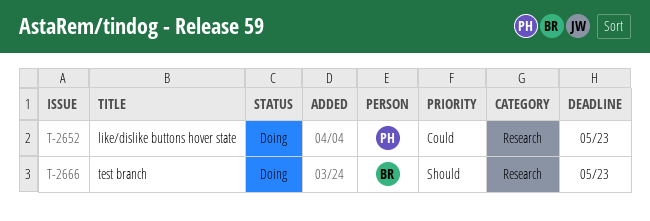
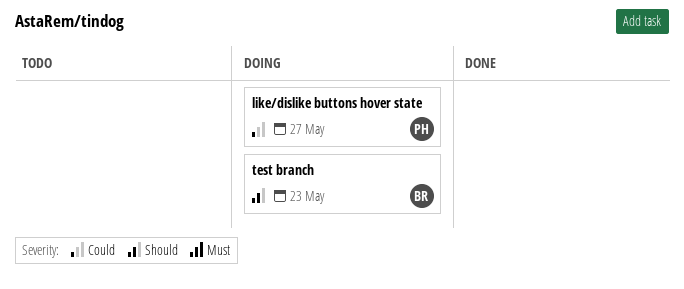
like/dislike buttons hover state, due: May 23 -> May 27

